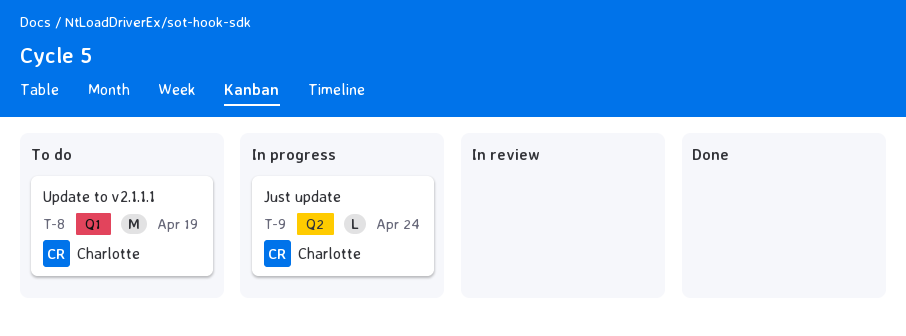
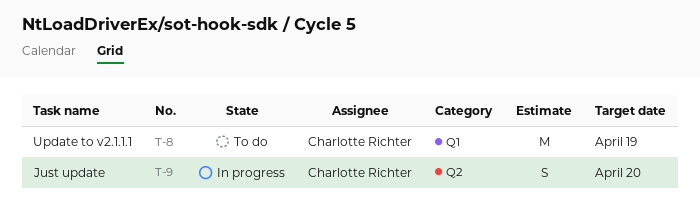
T-9, estimate: L -> S
T-9, due: Apr 24 -> Apr 20

